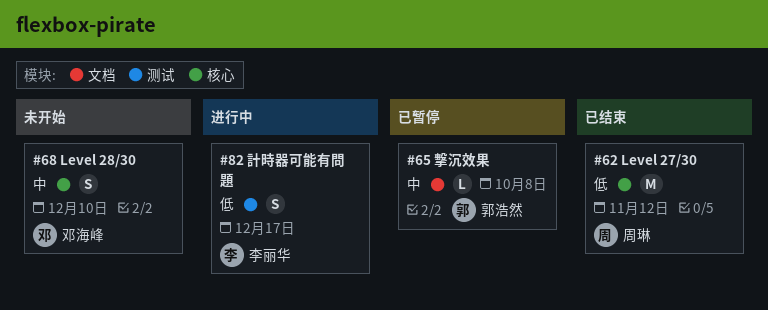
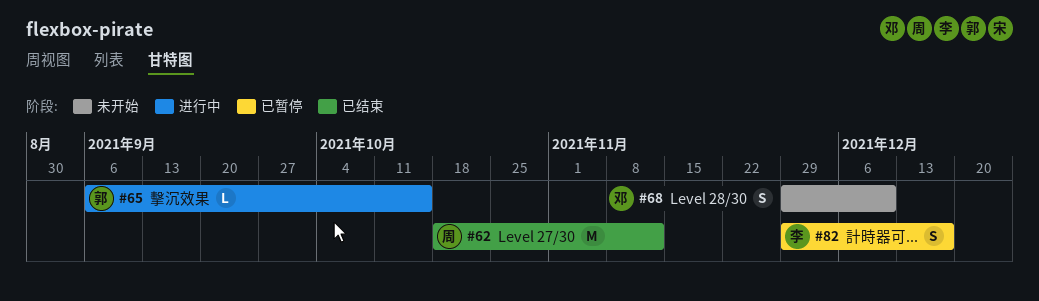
#65, status: 已暂停 -> 进行中
#65, due: Oct 8 -> Oct 15
#82, status: 进行中 -> 已暂停

